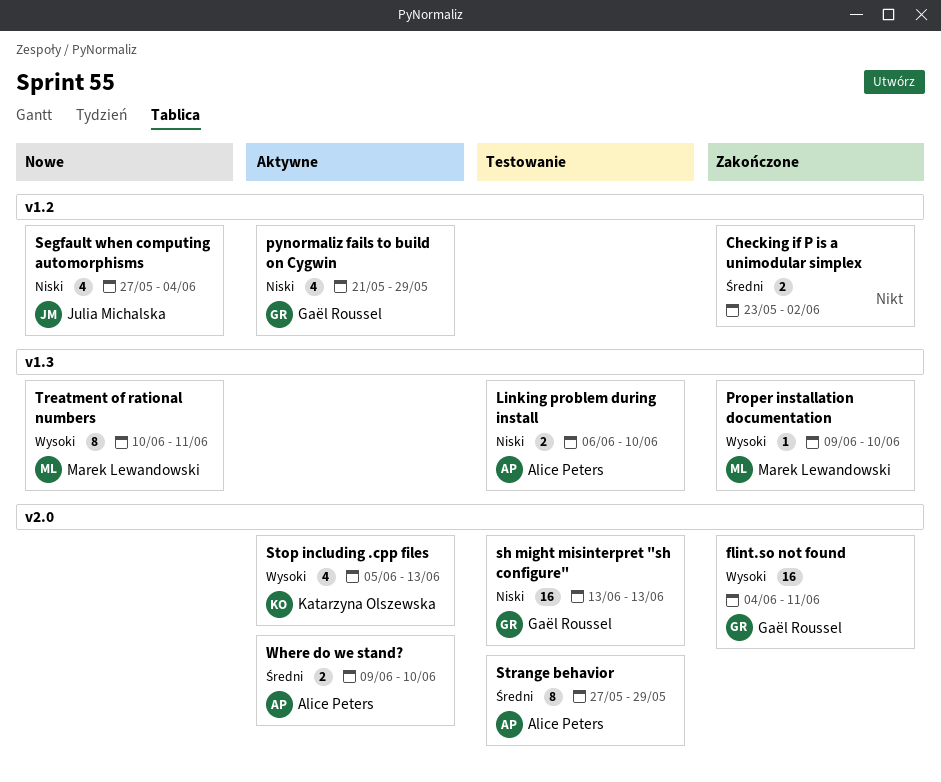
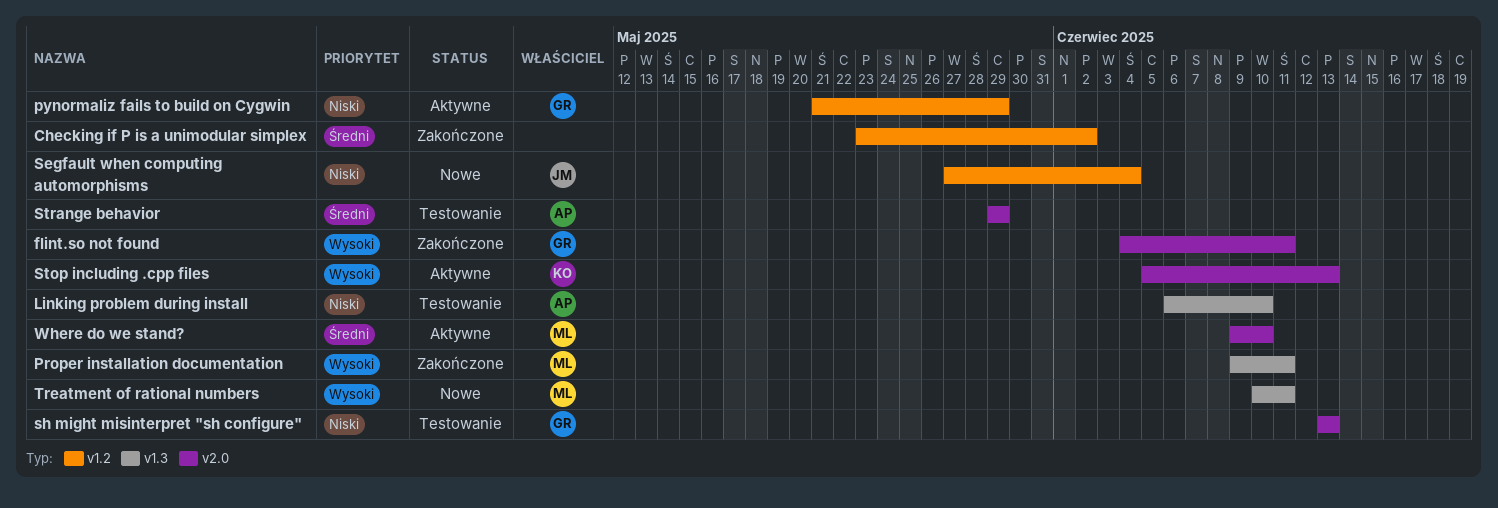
Proper installation documentation, due: Jun 10 -> Jun 11
Strange behavior, start: May 27 -> May 29
Where do we stand?, owner: Alice Peters -> Marek Lewandowski

